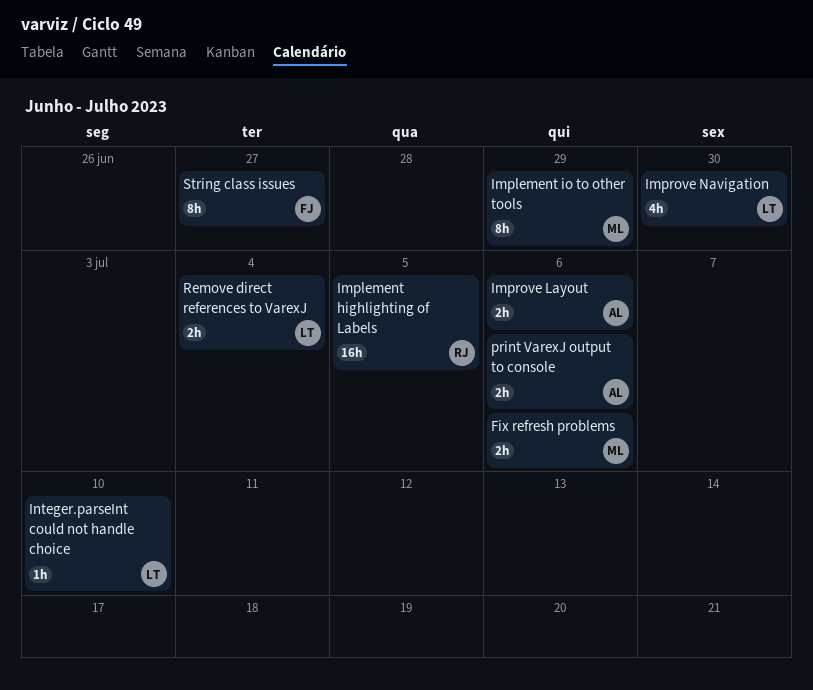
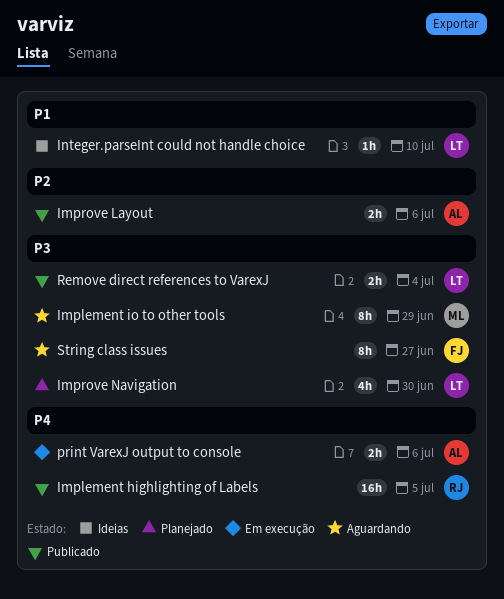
Fix refresh problems: present -> none

